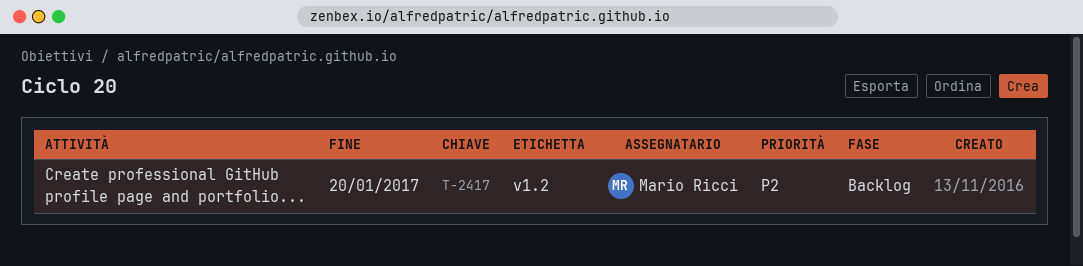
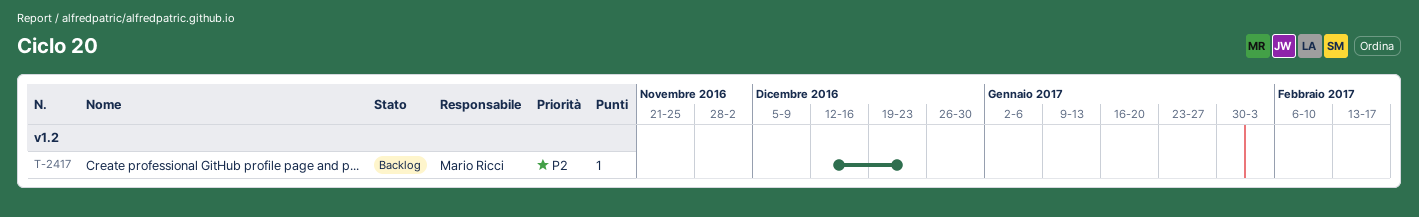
T-2417, due: Jan 20 -> Dec 23

